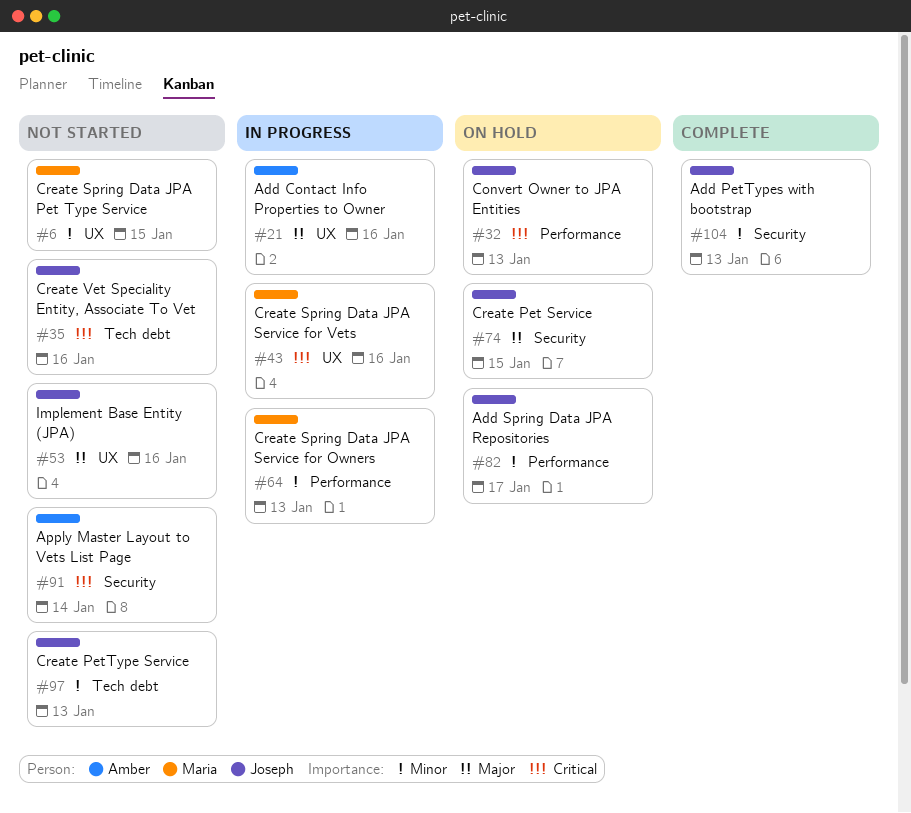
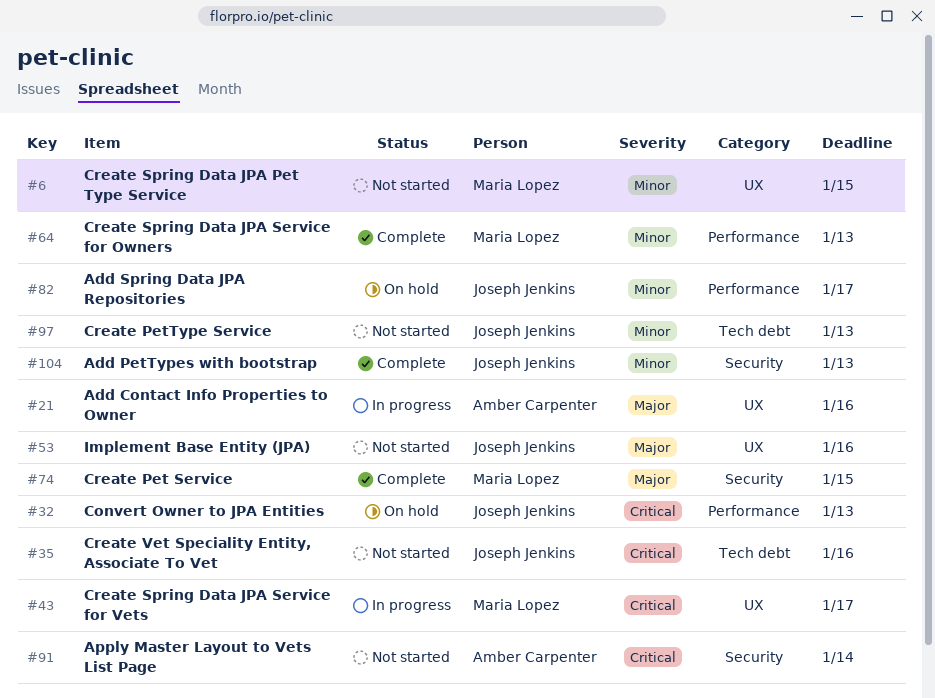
#43, due: Jan 16 -> Jan 17
#64, status: In progress -> Complete
#74, status: On hold -> Complete
#74, owner: Joseph Jenkins -> Maria Lopez

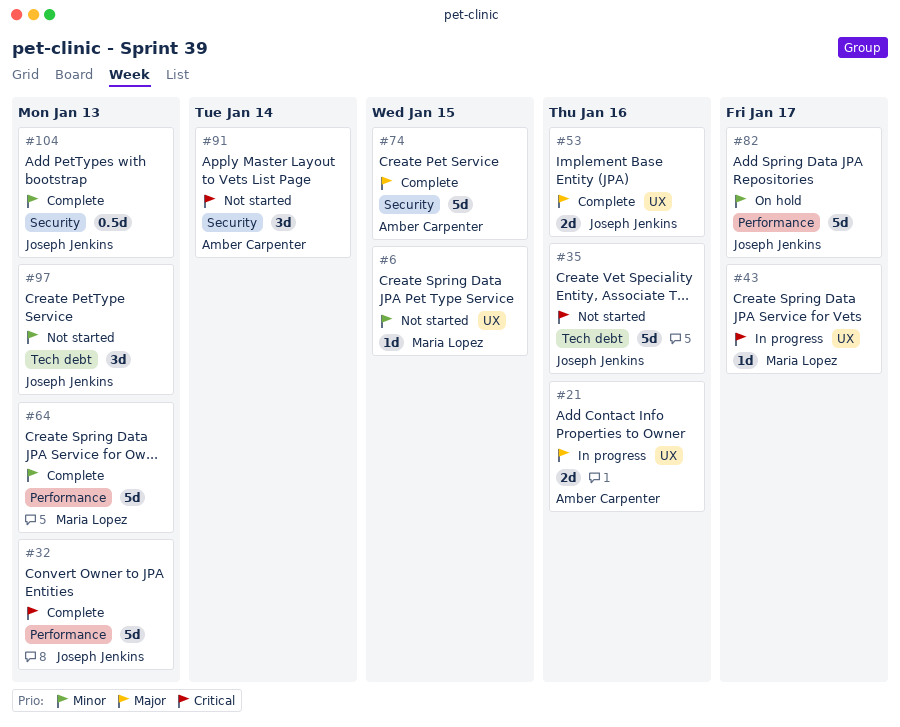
#32, status: On hold -> Complete
#53, status: Not started -> Complete
#74, owner: Maria Lopez -> Amber Carpenter

